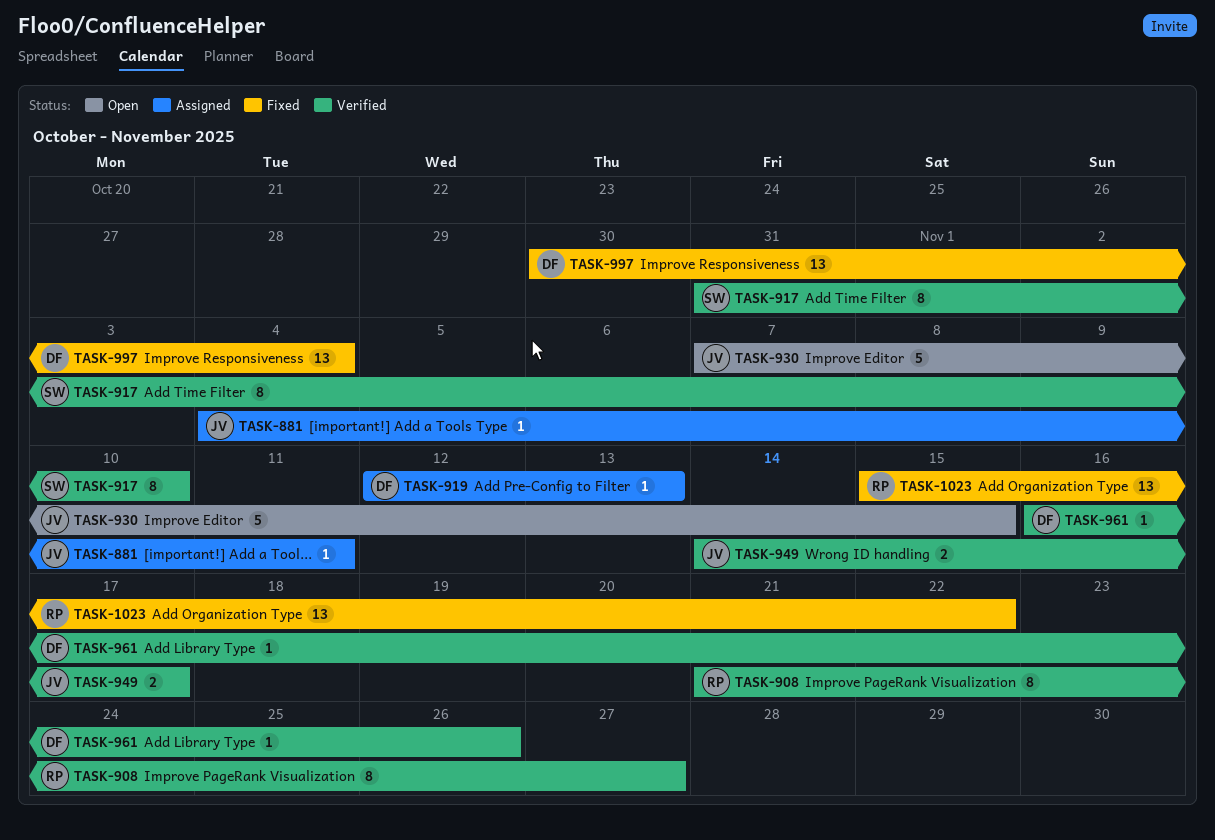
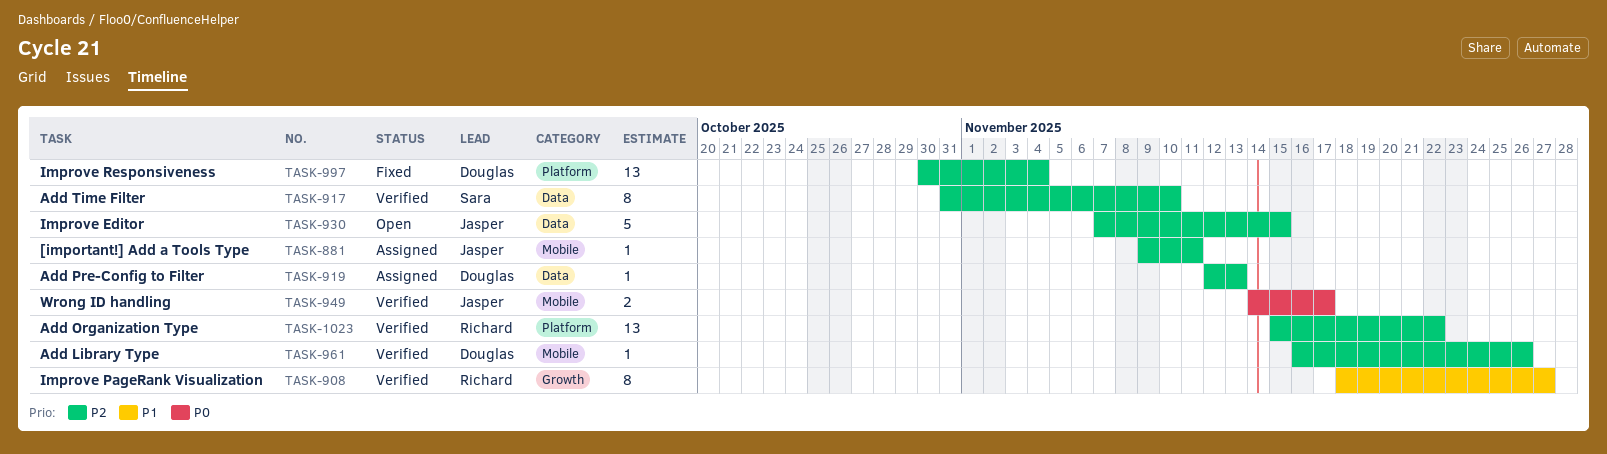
TASK-881, start: Nov 4 -> Nov 9
TASK-908, start: Nov 21 -> Nov 18
TASK-1023, status: Fixed -> Verified

